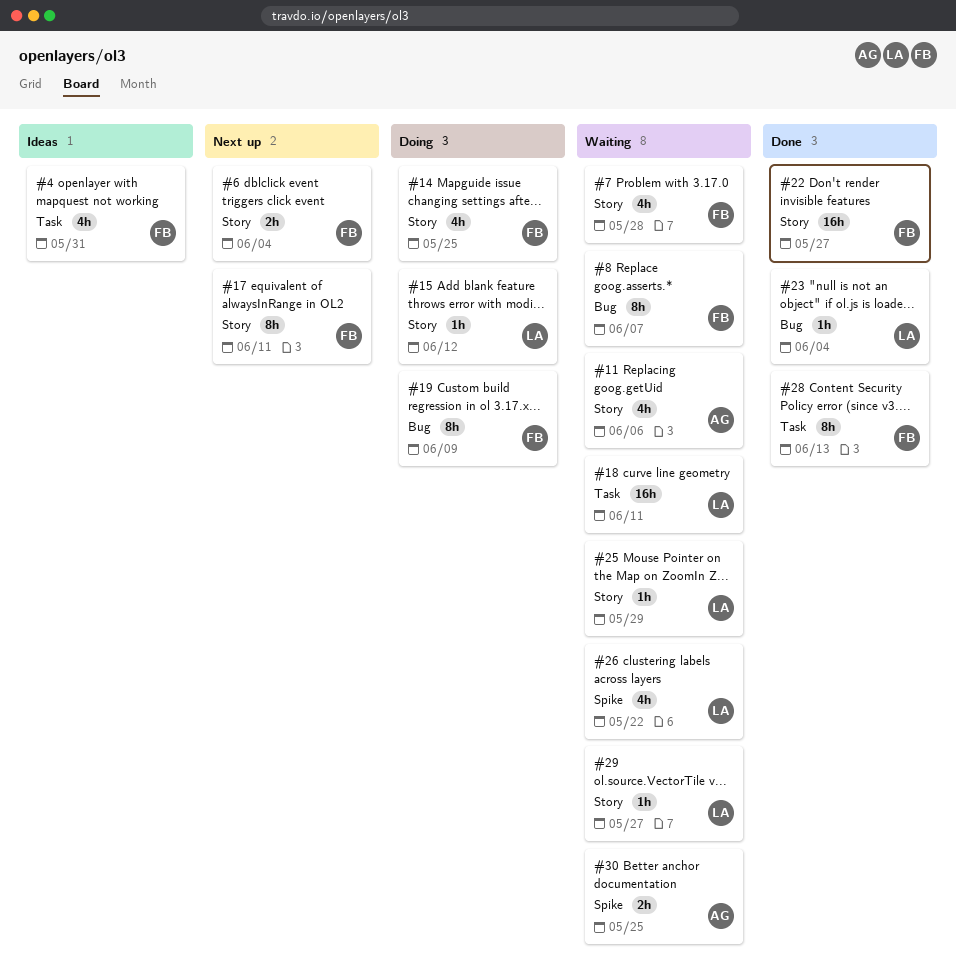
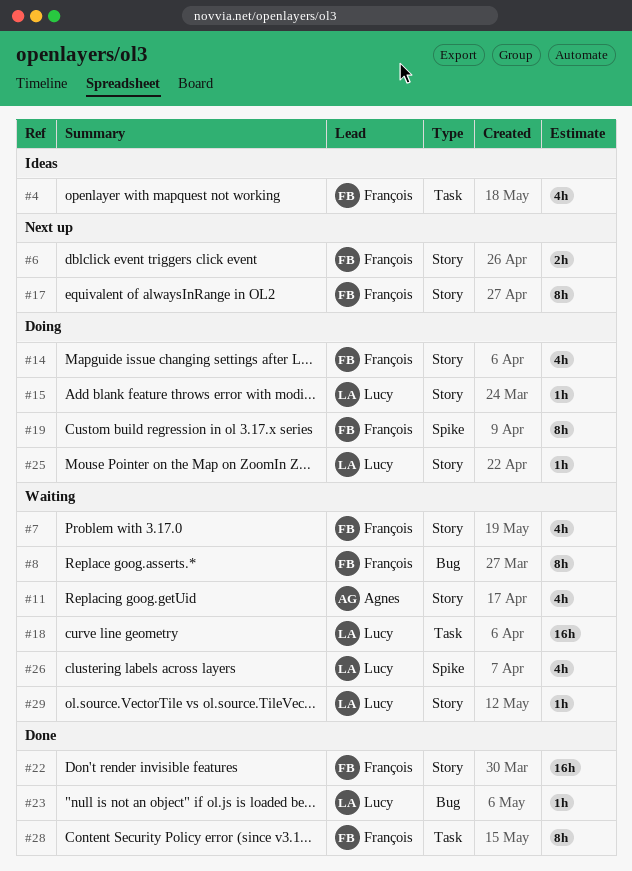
#19, label: Bug -> Spike
#25, status: Waiting -> Doing
#30: present -> none

